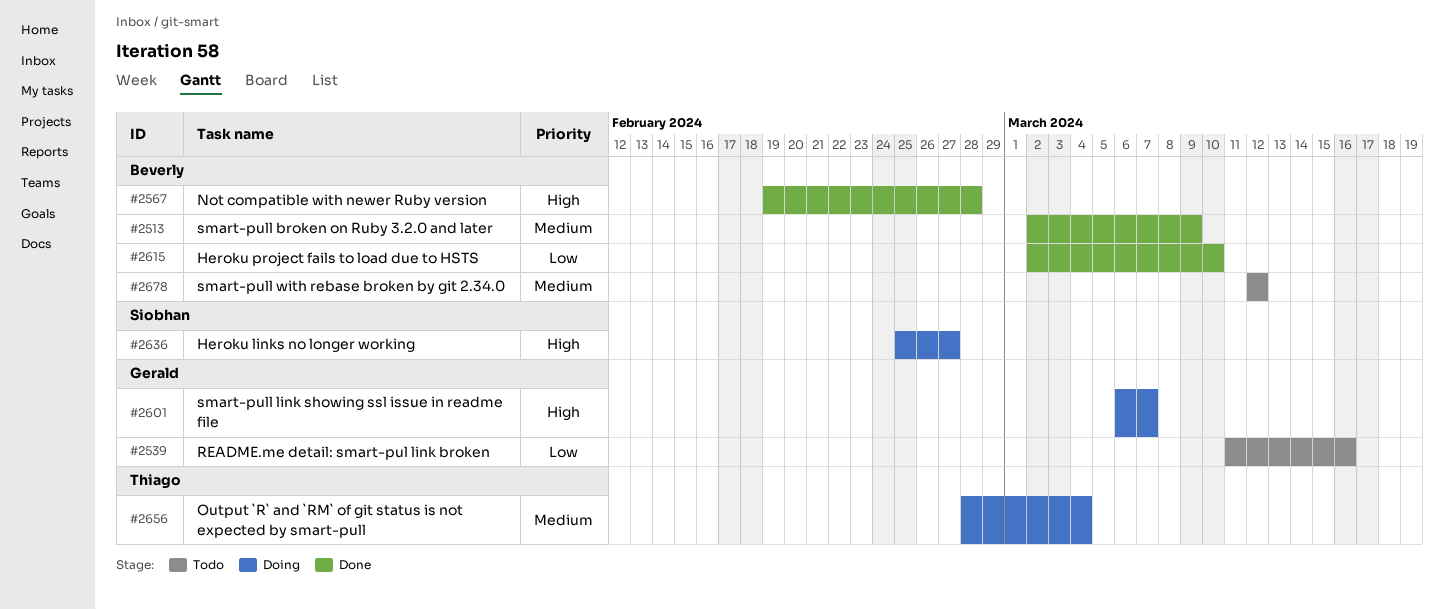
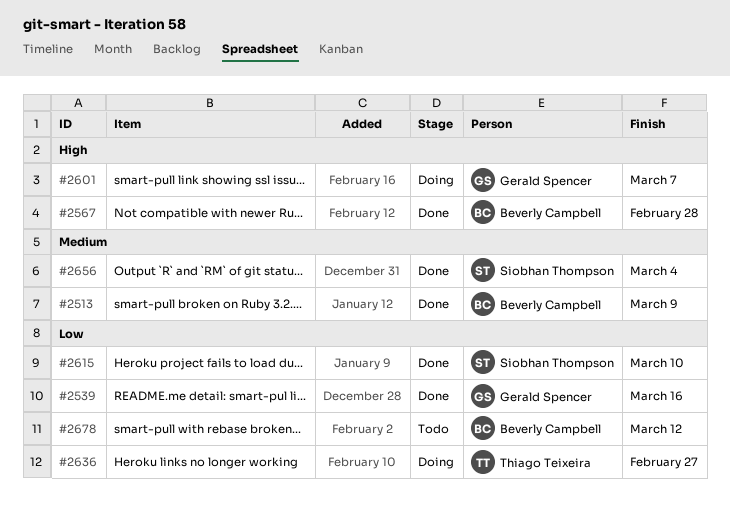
#2539, status: Todo -> Done
#2615, owner: Beverly Campbell -> Siobhan Thompson
#2636, owner: Siobhan Thompson -> Thiago Teixeira
#2636, priority: High -> Low
#2656, status: Doing -> Done
#2656, owner: Thiago Teixeira -> Siobhan Thompson
#2678, priority: Medium -> Low

